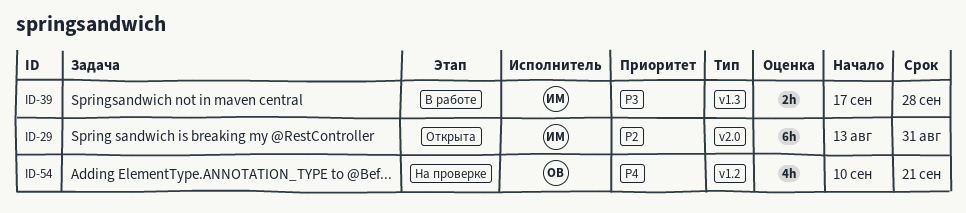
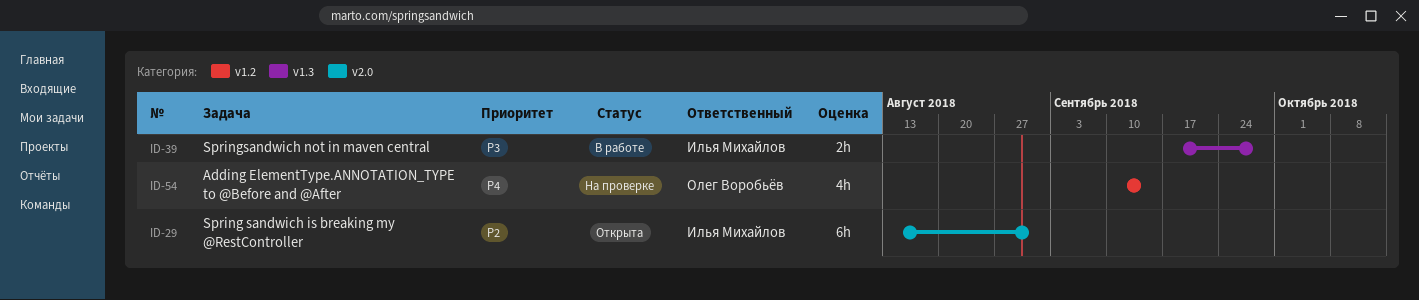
ID-54, due: Sep 21 -> Sep 14

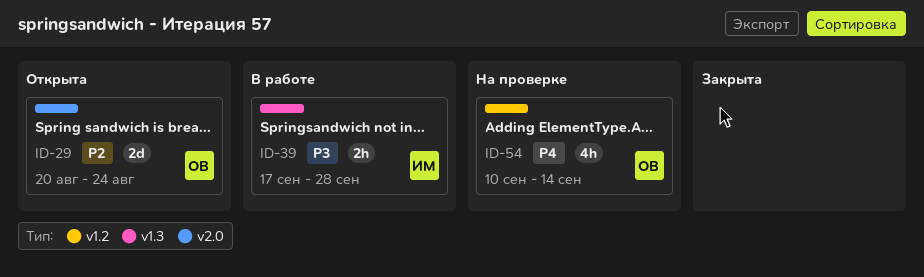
ID-29, owner: Илья Михайлов -> Олег Воробьёв
ID-29, estimate: 6h -> 2d
ID-29, start: Aug 13 -> Aug 20
ID-29, due: Aug 31 -> Aug 24

